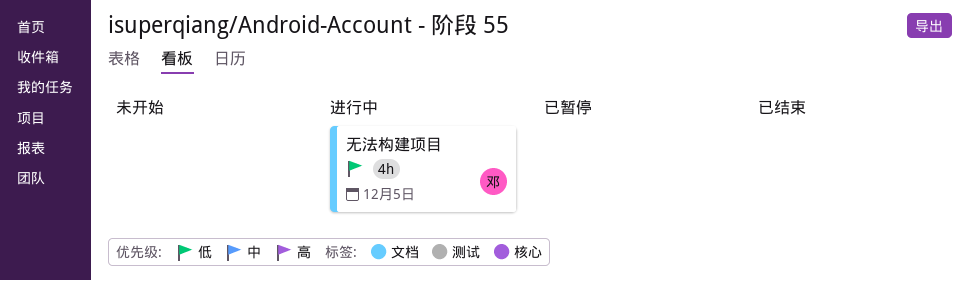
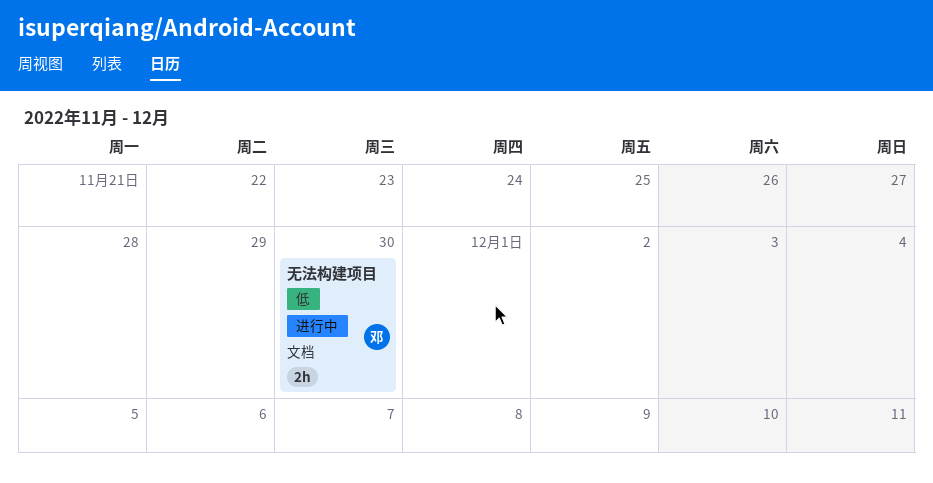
无法构建项目, estimate: 4h -> 2h
无法构建项目, due: Dec 5 -> Nov 30

